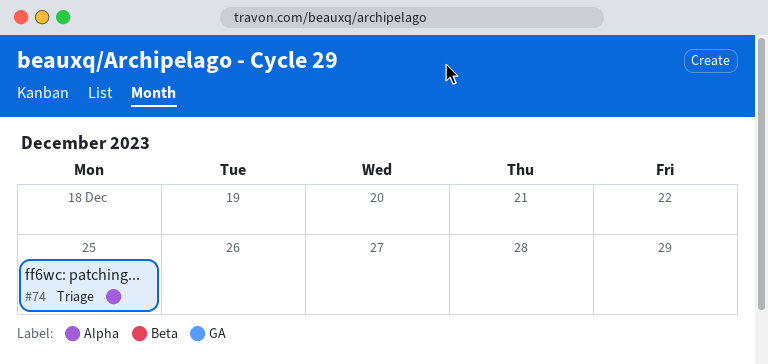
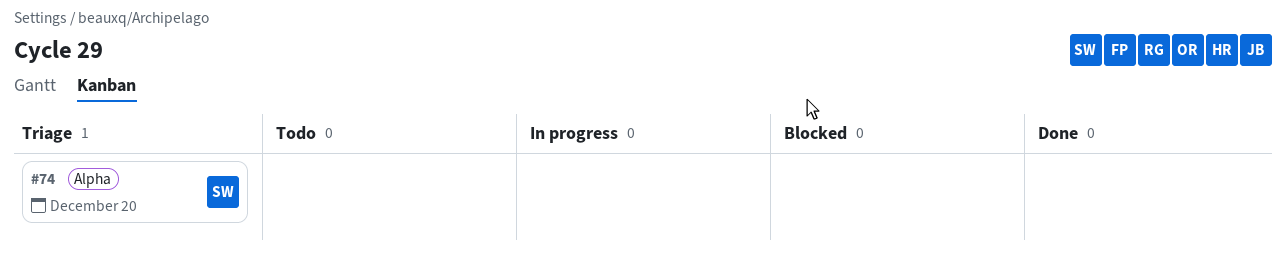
#74, due: Dec 25 -> Dec 20

